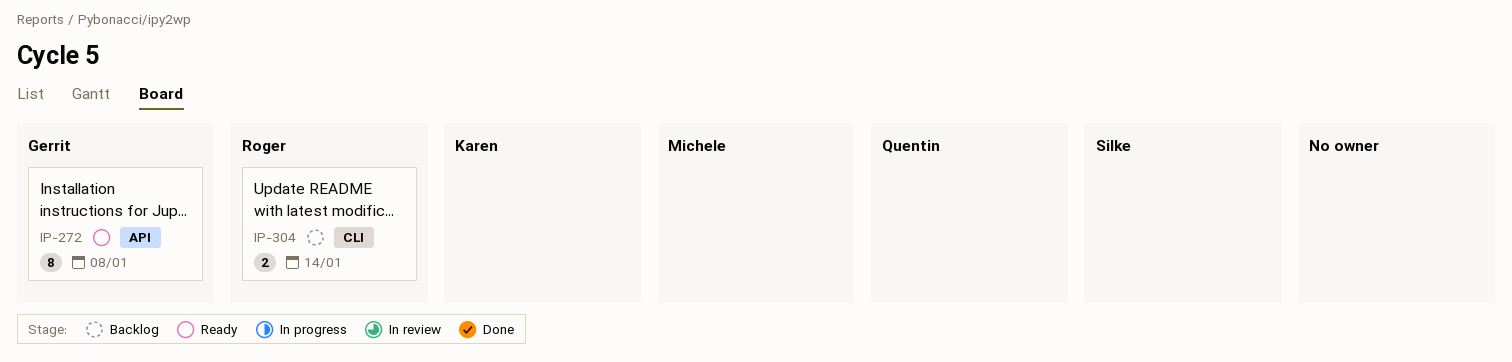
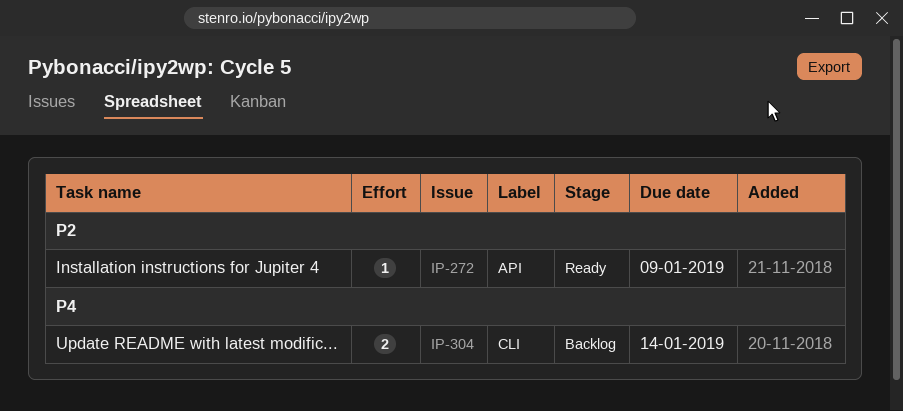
IP-272, estimate: 8 -> 1
IP-272, due: Jan 8 -> Jan 9

